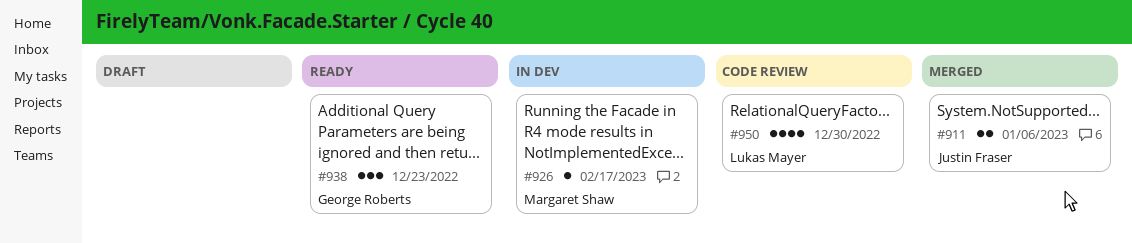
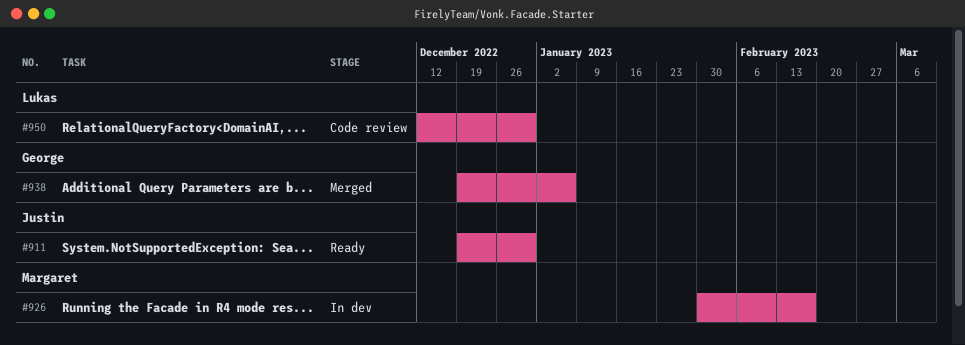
#911, status: Merged -> Ready
#911, due: Jan 6 -> Dec 30
#938, status: Ready -> Merged
#938, due: Dec 23 -> Jan 6

